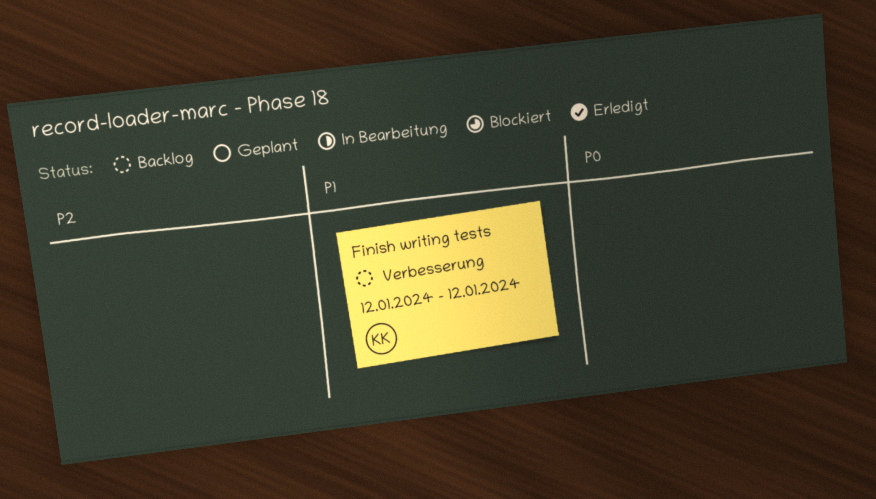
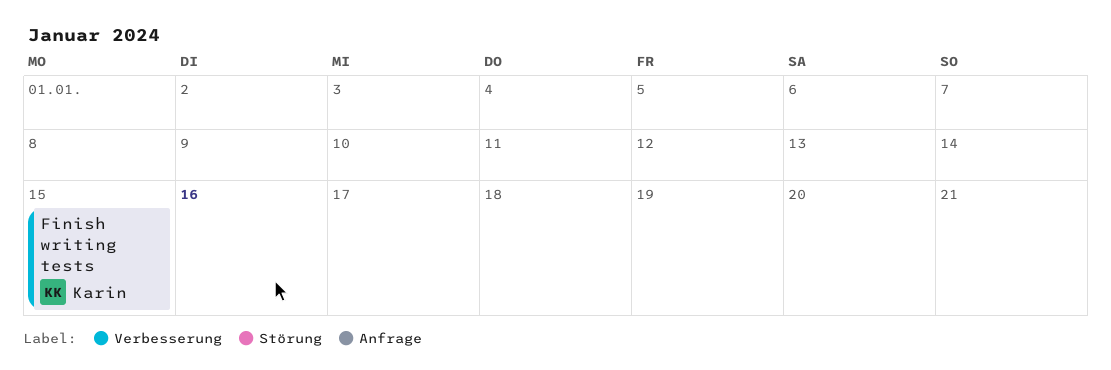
Finish writing tests, due: Jan 12 -> Jan 15

